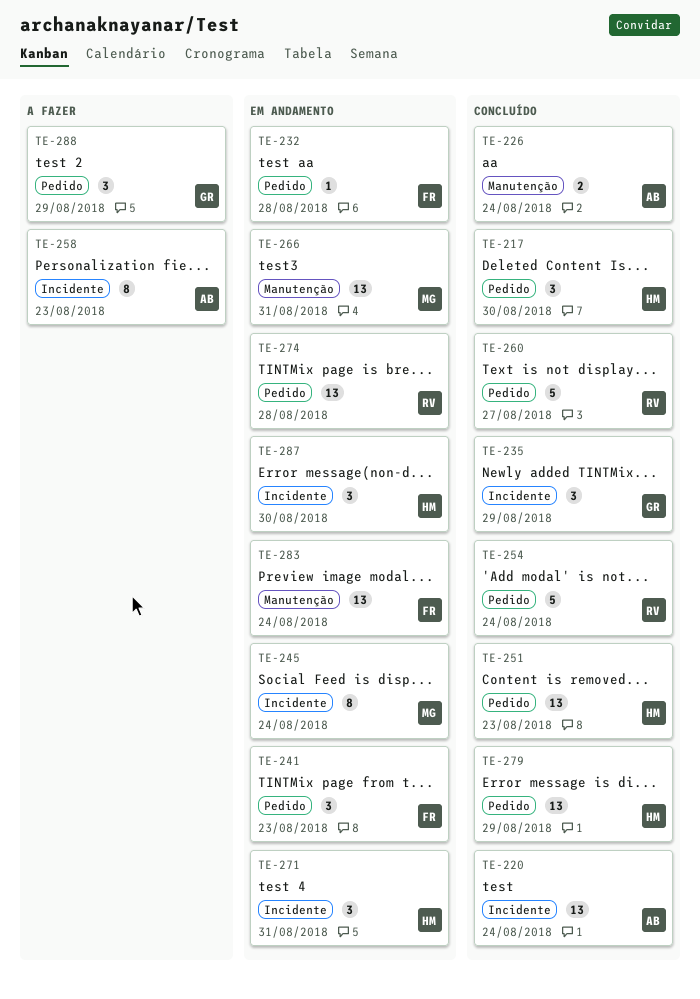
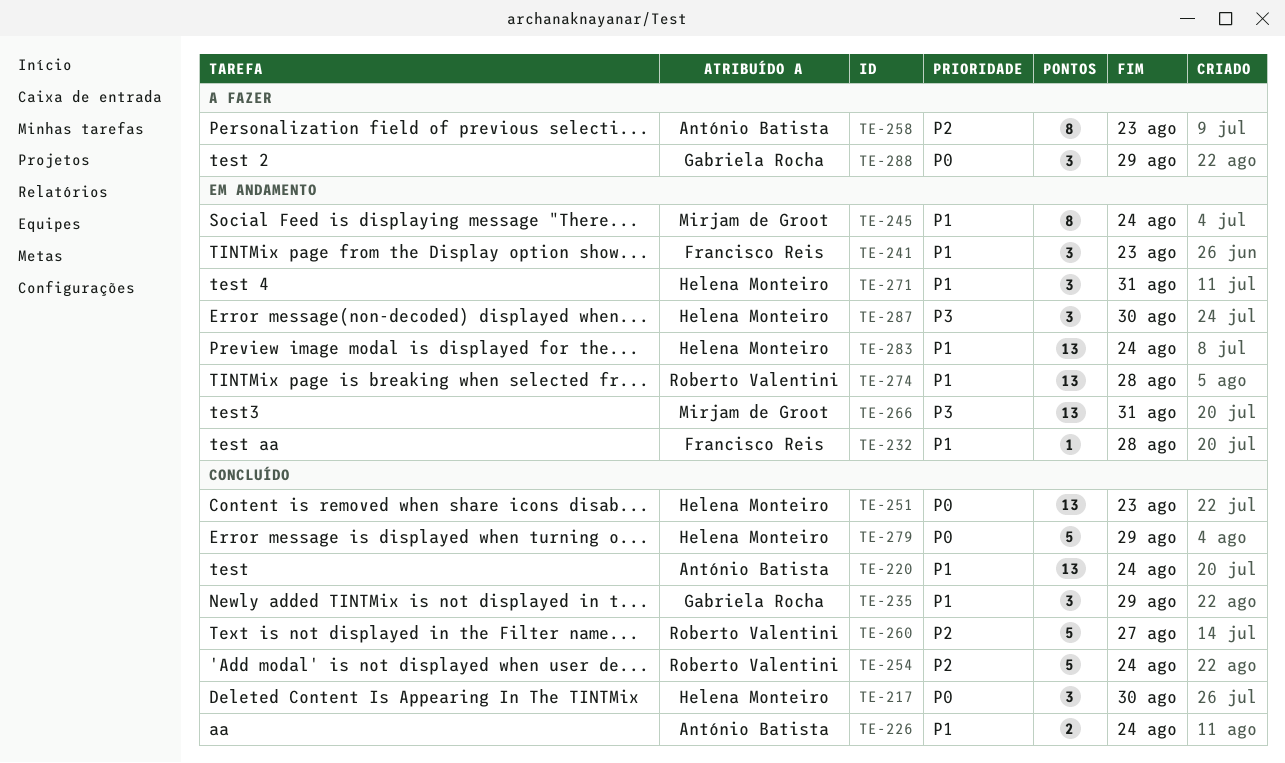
TE-279, estimate: 13 -> 5
TE-283, owner: Francisco Reis -> Helena Monteiro

